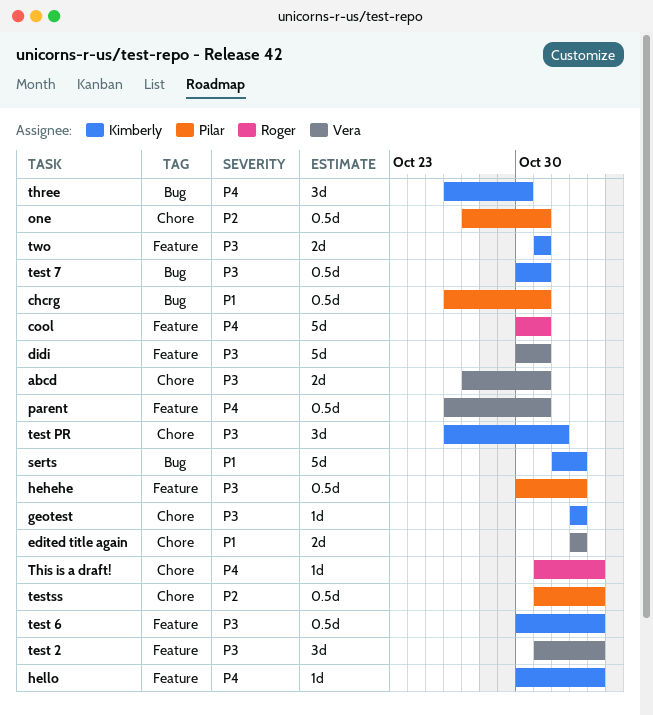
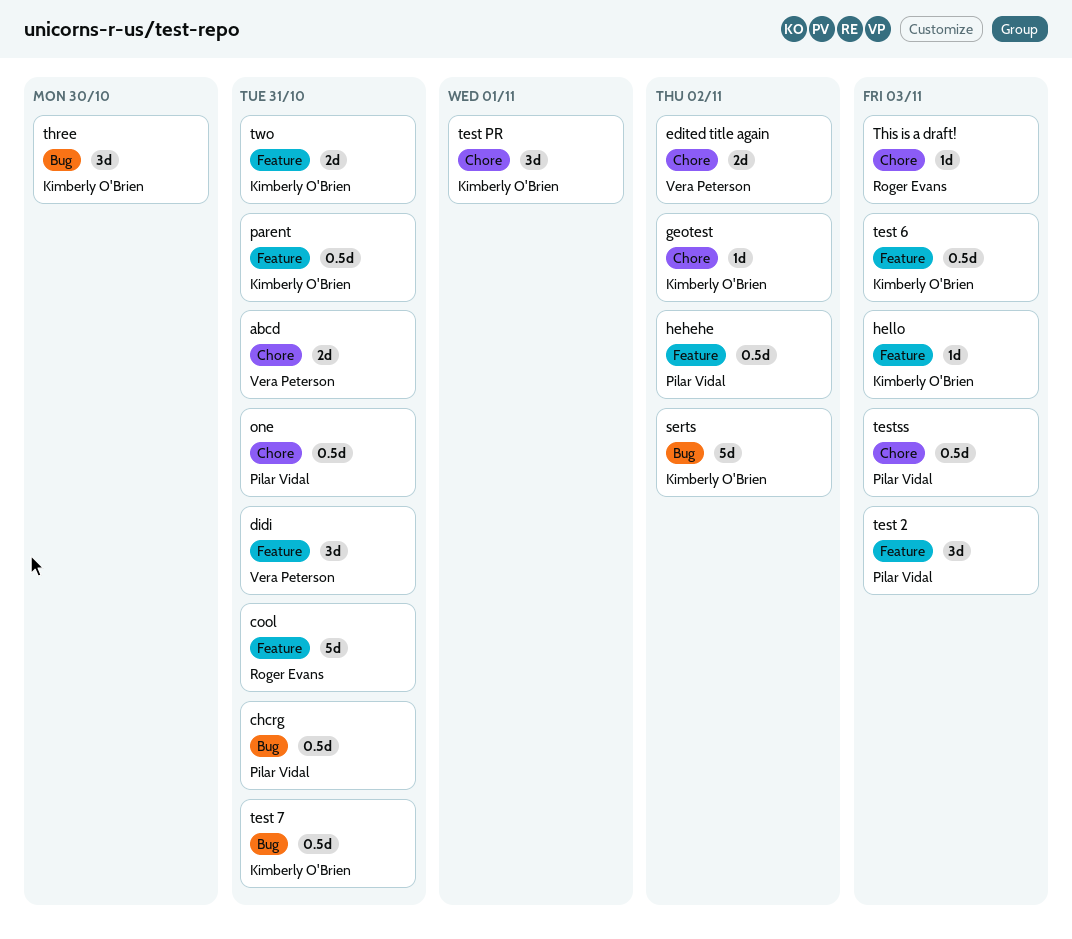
didi, estimate: 5d -> 3d
parent, owner: Vera Peterson -> Kimberly O'Brien
test 2, owner: Vera Peterson -> Pilar Vidal

